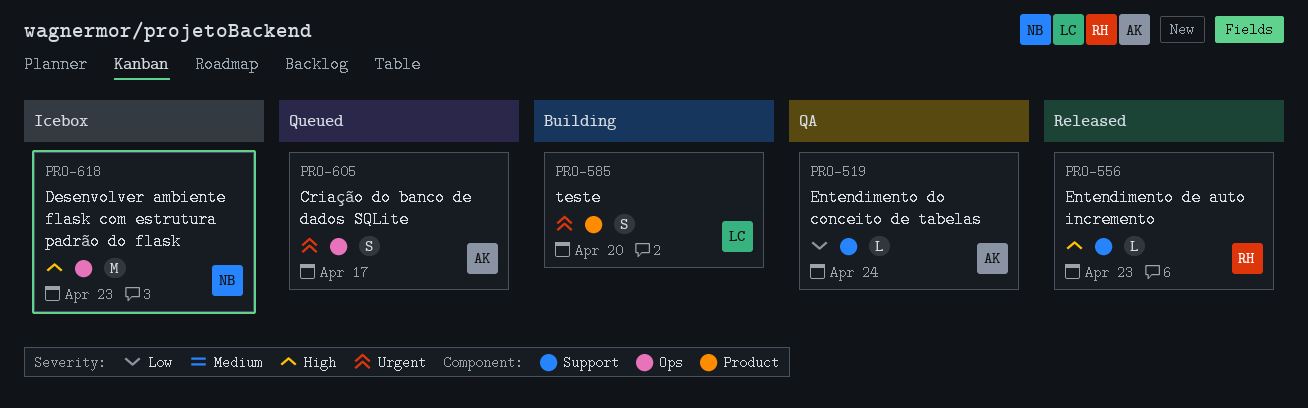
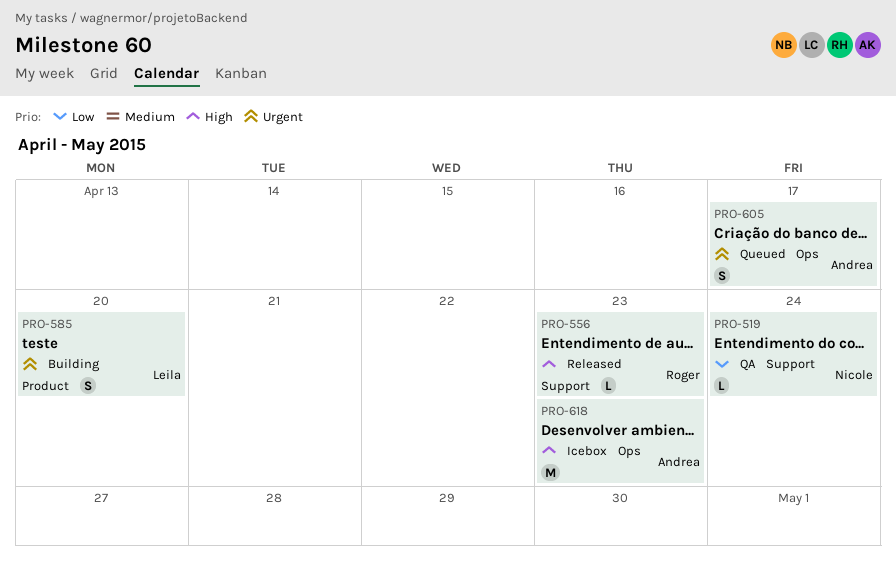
PRO-519, owner: Andrea -> Nicole
PRO-618, owner: Nicole -> Andrea

